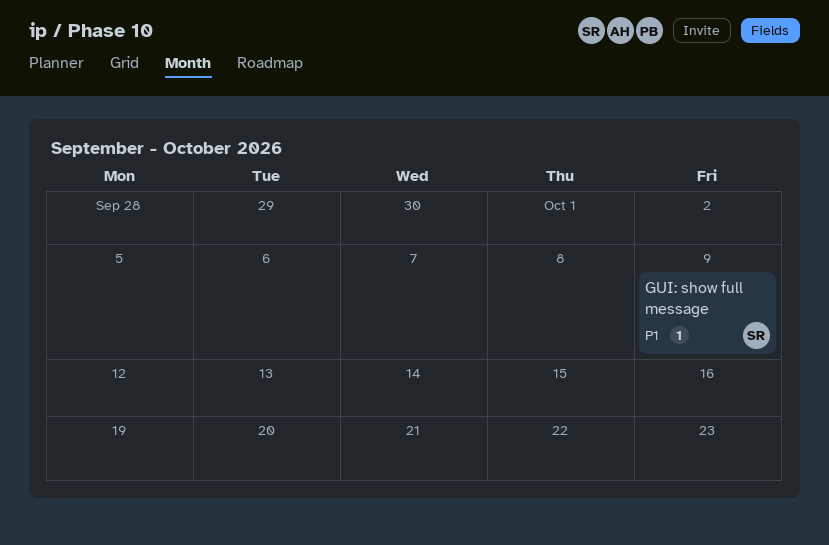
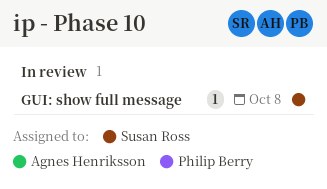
GUI: show full message, due: Oct 9 -> Oct 8

